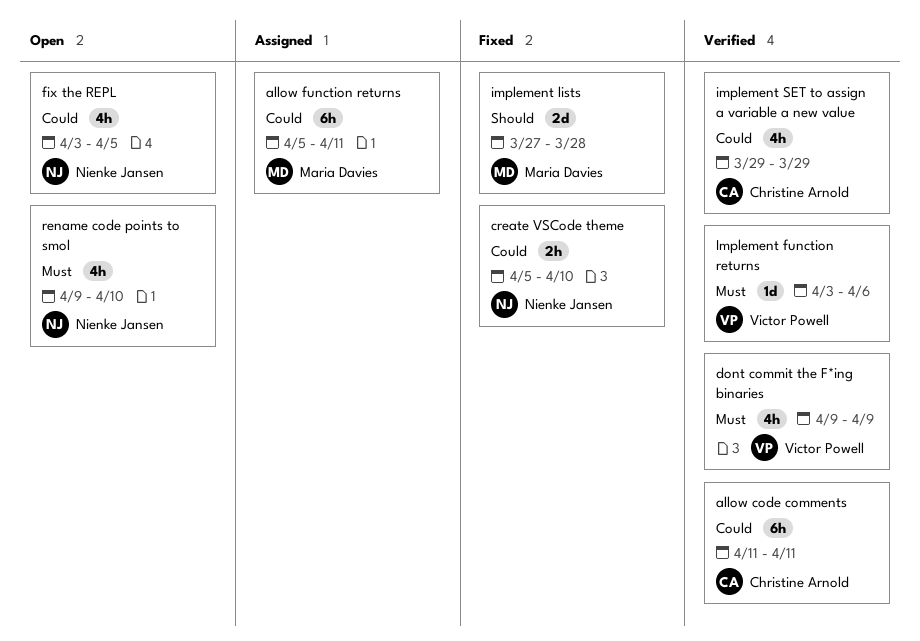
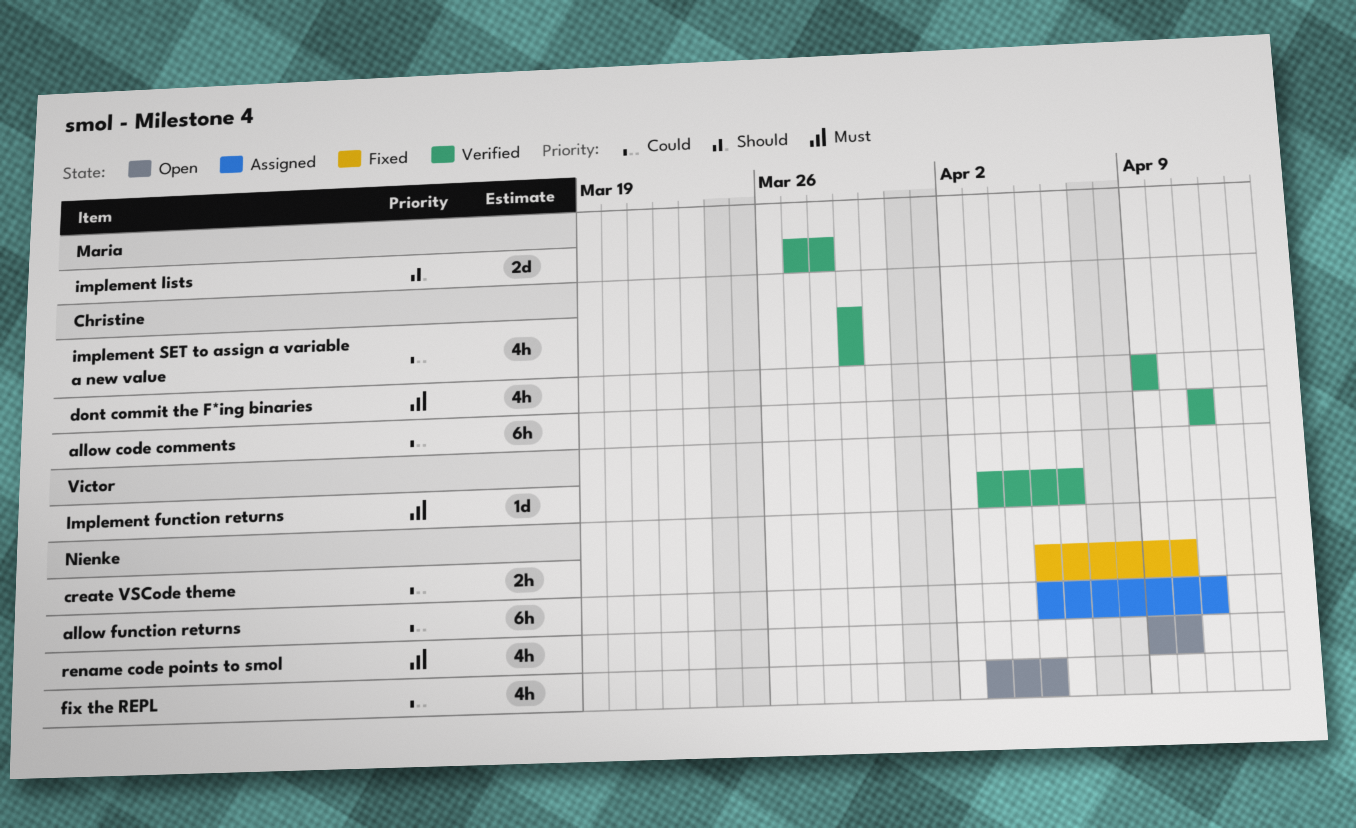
allow function returns, owner: Maria Davies -> Nienke Jansen
dont commit the F*ing binaries, owner: Victor Powell -> Christine Arnold
implement lists, status: Fixed -> Verified

